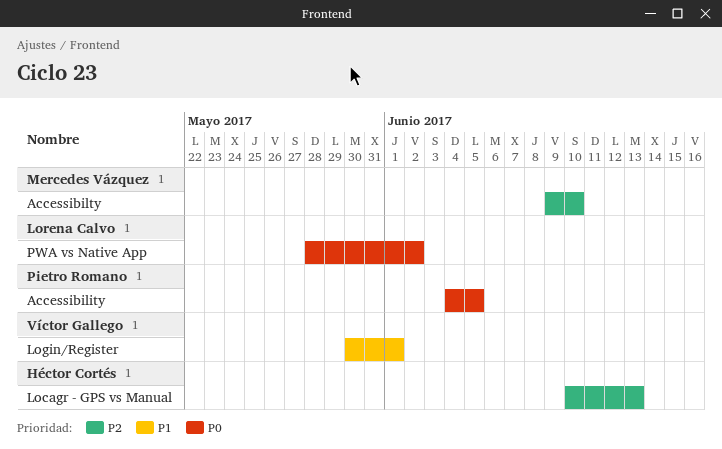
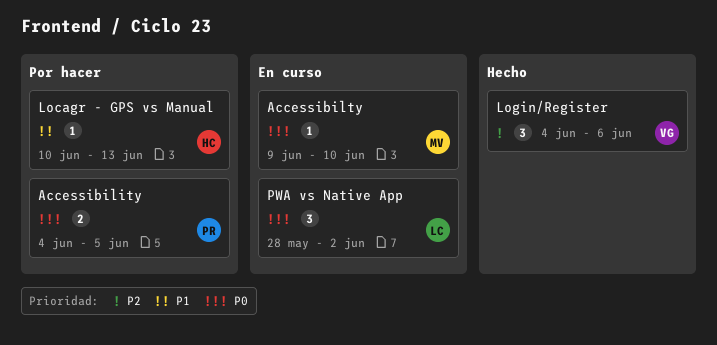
Accessibilty, priority: P2 -> P0
Locagr - GPS vs Manual, priority: P2 -> P1
Login/Register, priority: P1 -> P2
Login/Register, start: May 30 -> Jun 4
Login/Register, due: Jun 1 -> Jun 6

